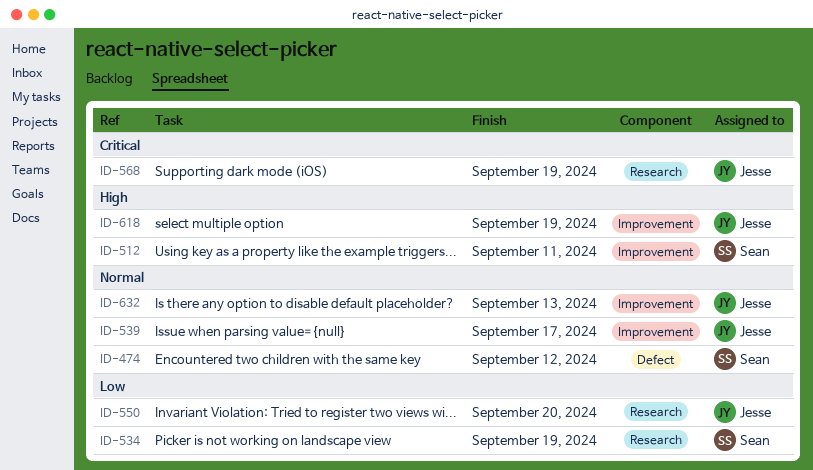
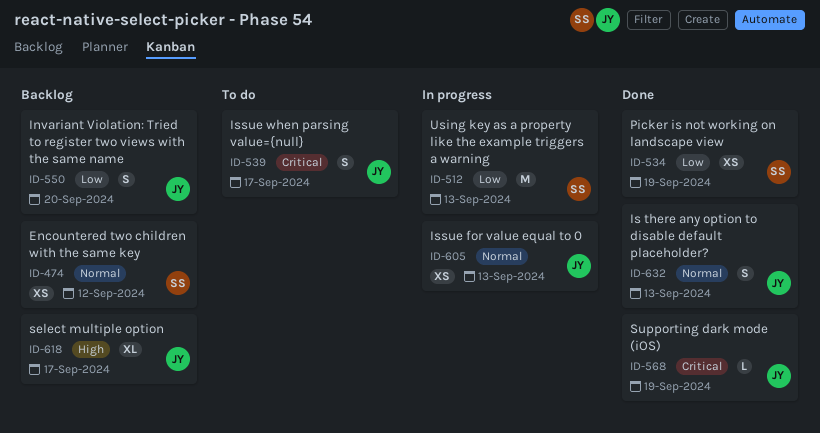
ID-512, priority: High -> Low
ID-512, due: Sep 11 -> Sep 13
ID-539, priority: Normal -> Critical
ID-605: none -> present
ID-618, due: Sep 19 -> Sep 17

